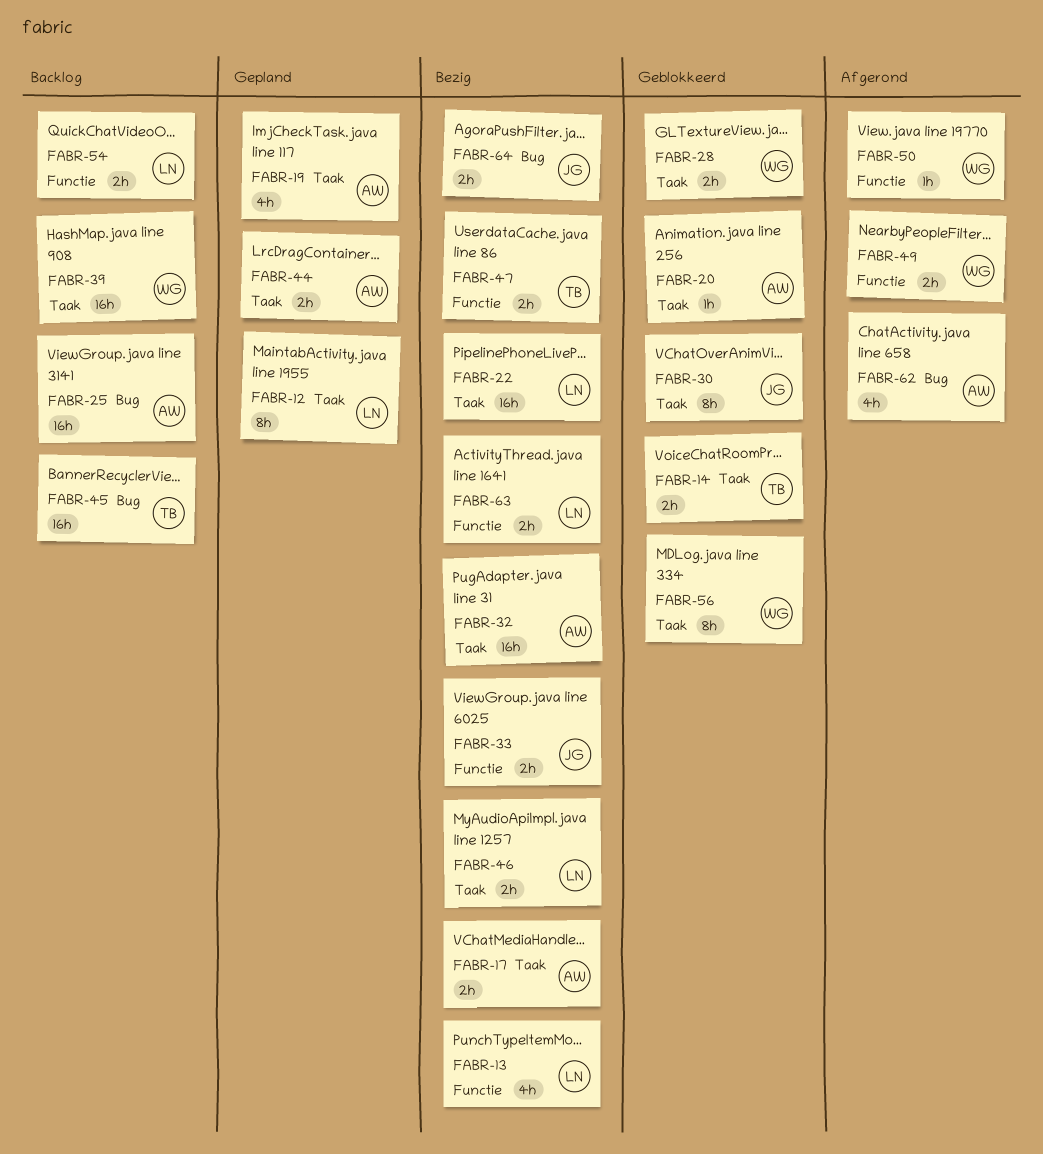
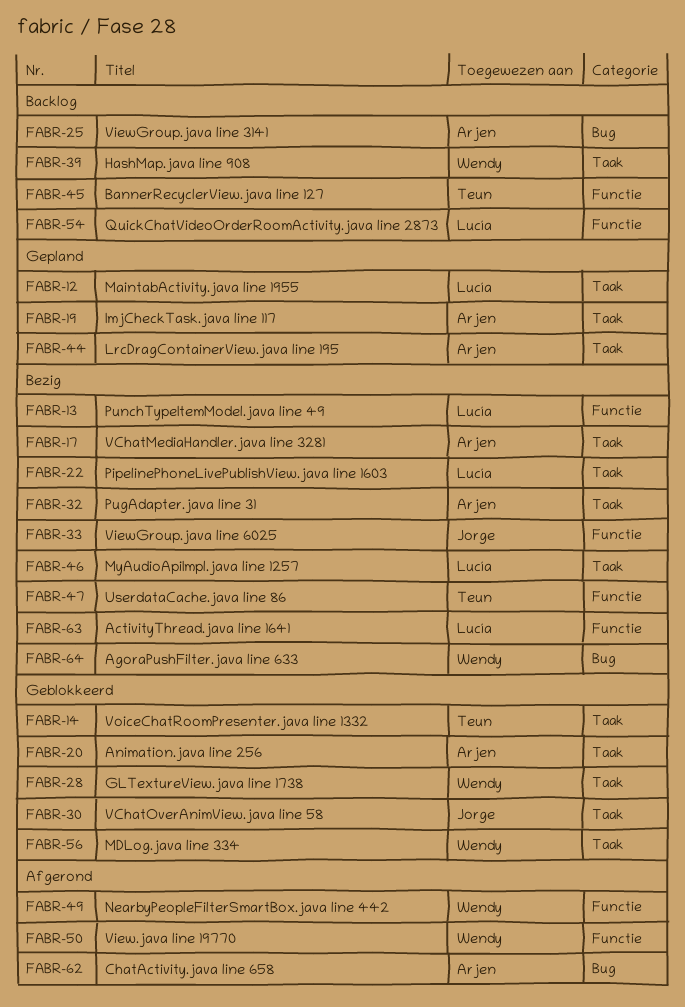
FABR-45, label: Bug -> Functie
FABR-64, owner: Jorge -> Wendy

